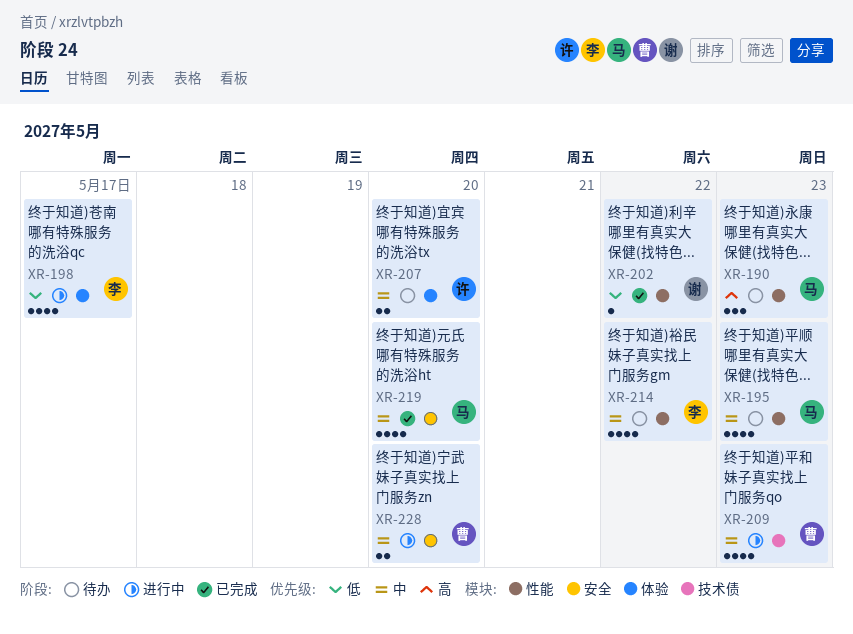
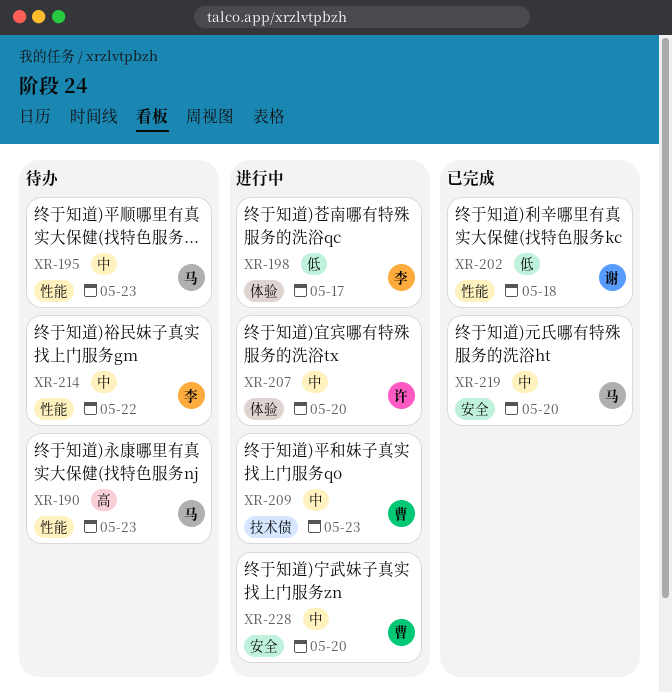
XR-202, due: May 22 -> May 18
XR-207, status: 待办 -> 进行中

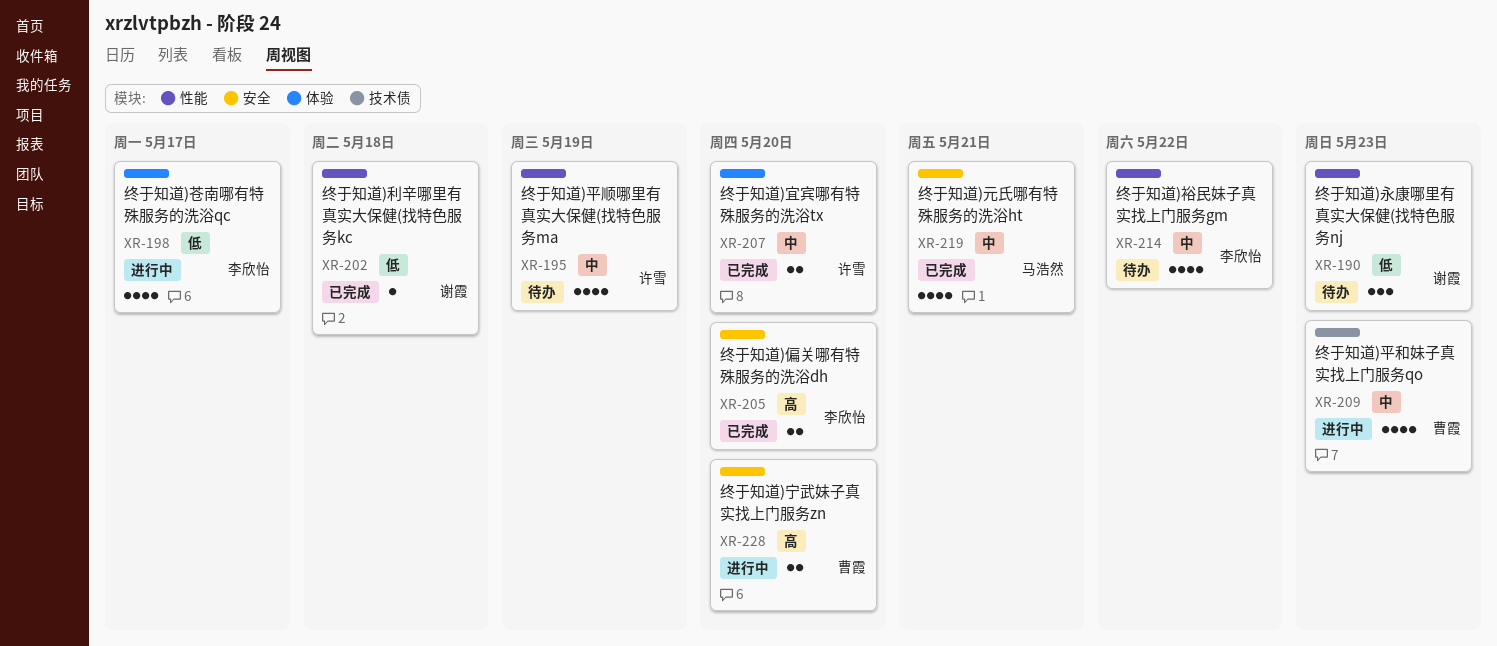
XR-190, owner: 马浩然 -> 谢霞
XR-190, priority: 高 -> 低
XR-195, owner: 马浩然 -> 许雪
XR-195, due: May 23 -> May 19
XR-205: none -> present
XR-207, status: 进行中 -> 已完成
XR-219, due: May 20 -> May 21
XR-228, priority: 中 -> 高

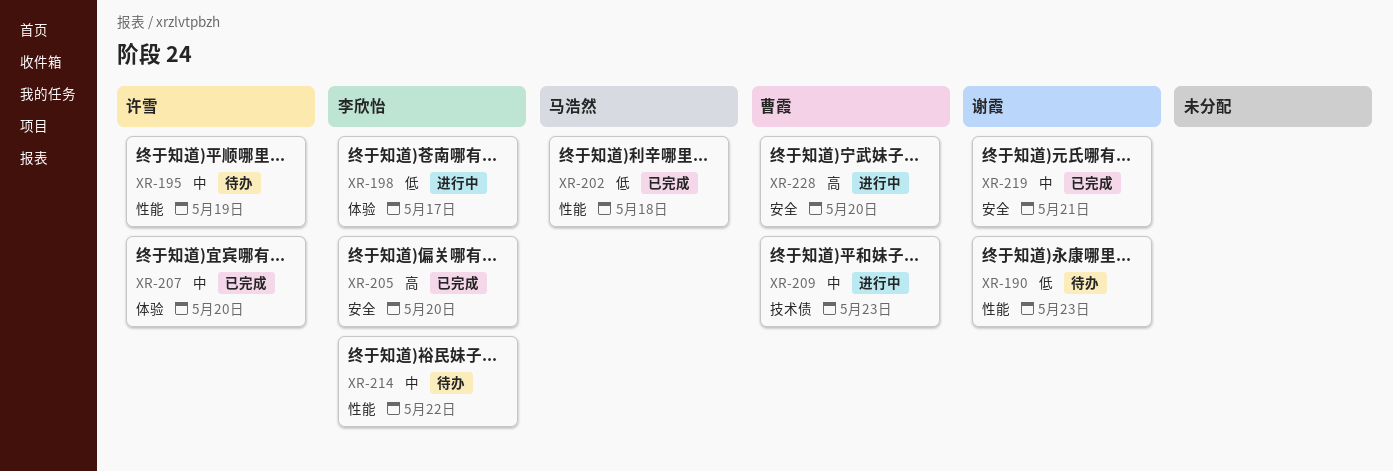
XR-202, owner: 谢霞 -> 马浩然
XR-219, owner: 马浩然 -> 谢霞

